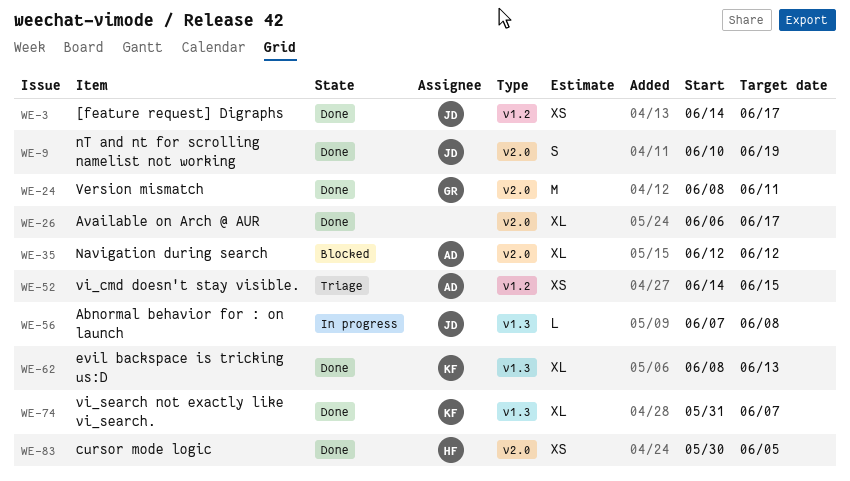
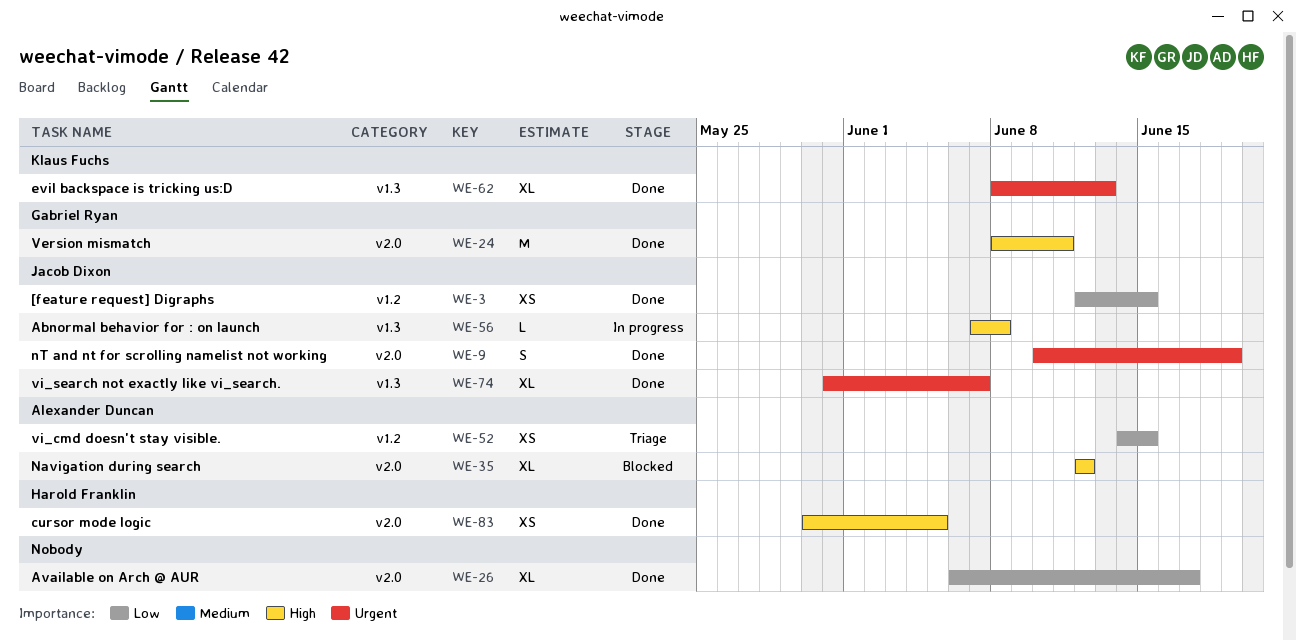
WE-3, start: Jun 14 -> Jun 12
WE-3, due: Jun 17 -> Jun 15
WE-74, owner: Klaus Fuchs -> Jacob Dixon

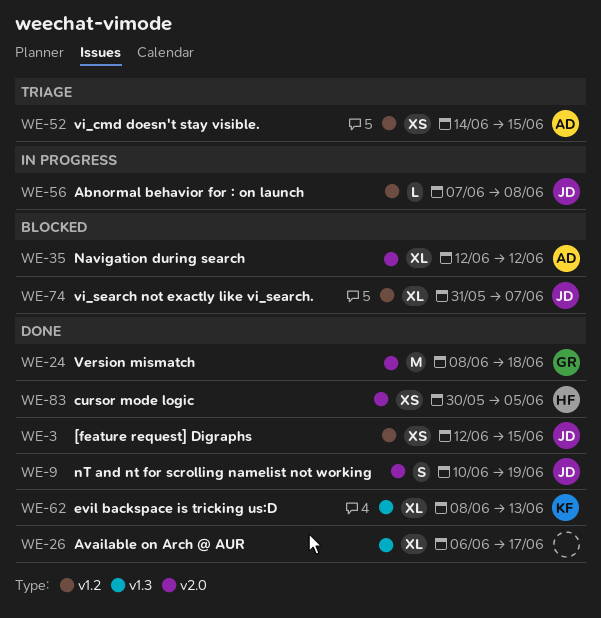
WE-24, due: Jun 11 -> Jun 18
WE-26, label: v2.0 -> v1.3
WE-56, label: v1.3 -> v1.2
WE-74, status: Done -> Blocked
WE-74, label: v1.3 -> v1.2

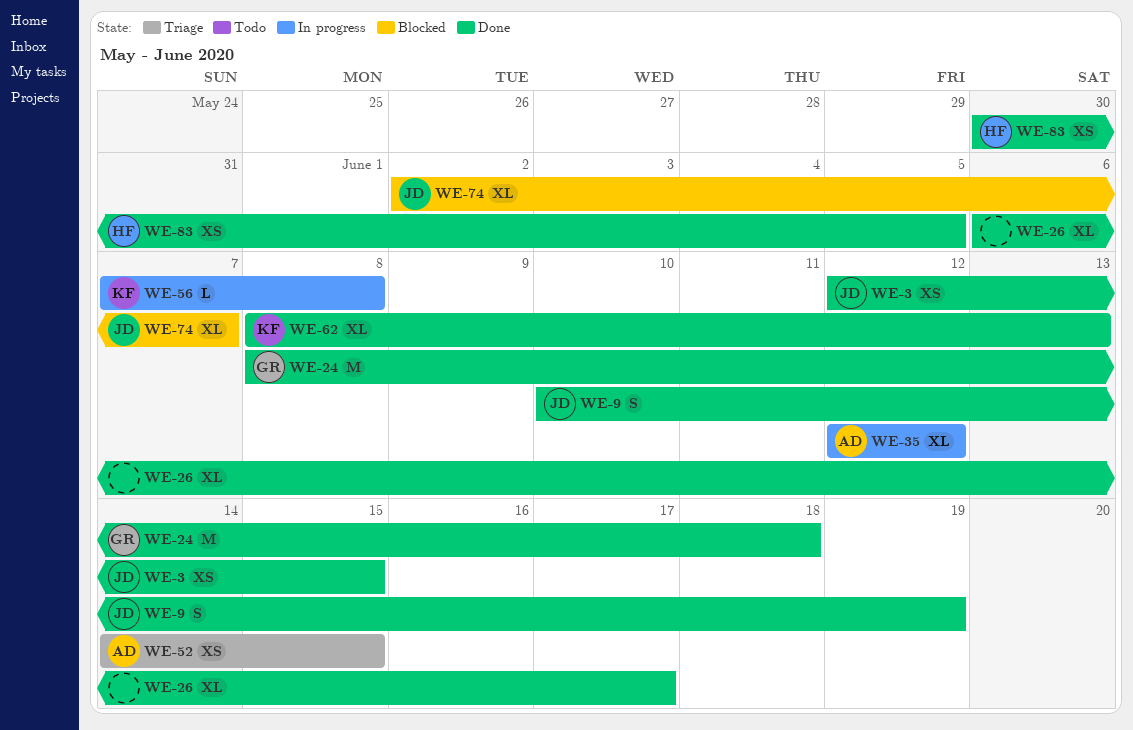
WE-35, status: Blocked -> In progress
WE-56, owner: JD -> KF
WE-74, start: May 31 -> Jun 2

